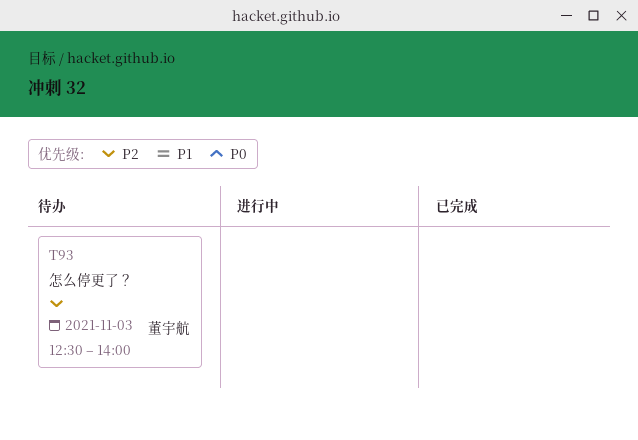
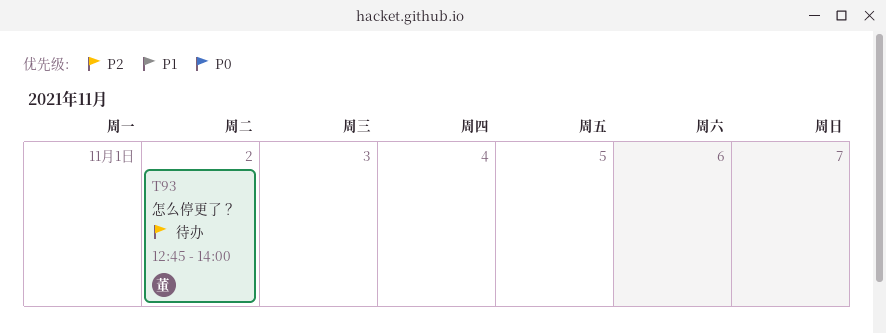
T93, day: Nov 3 -> Nov 2
T93, begins: 12:30 -> 12:45

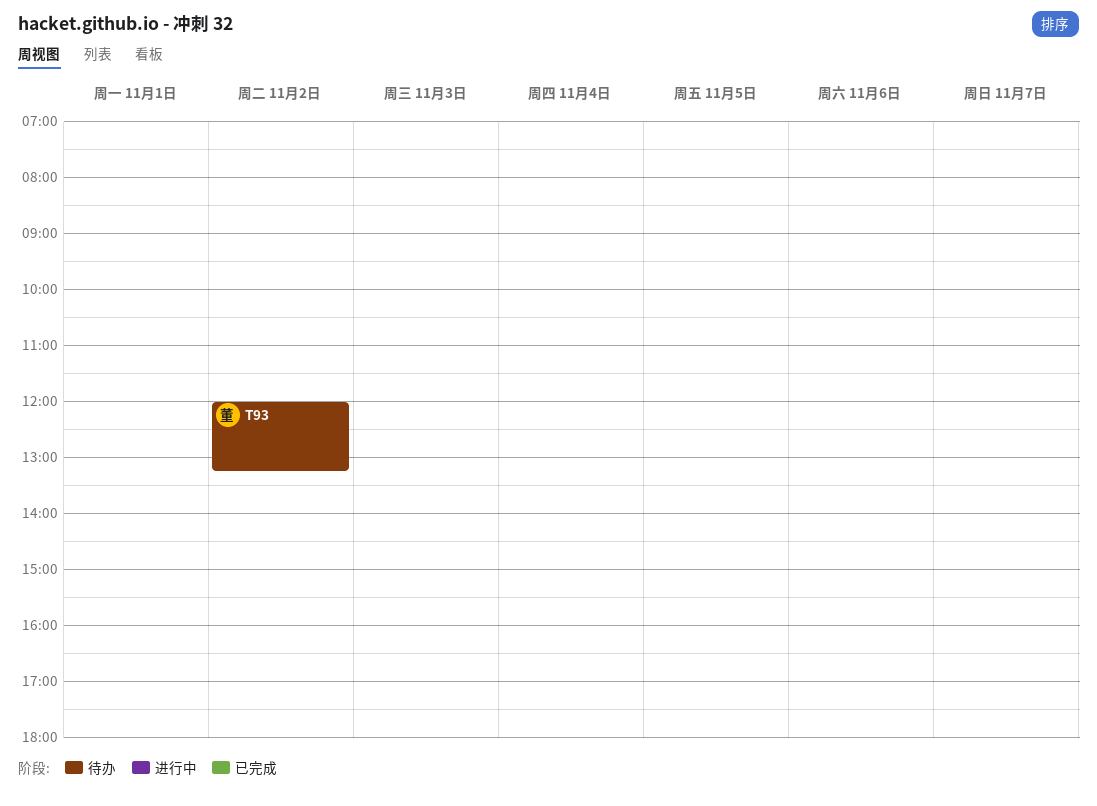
T93, begins: 12:45 -> 12:00
T93, ends: 14:00 -> 13:15

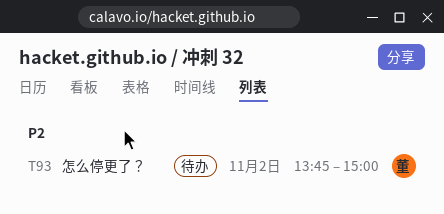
T93, begins: 12:00 -> 13:45
T93, ends: 13:15 -> 15:00

